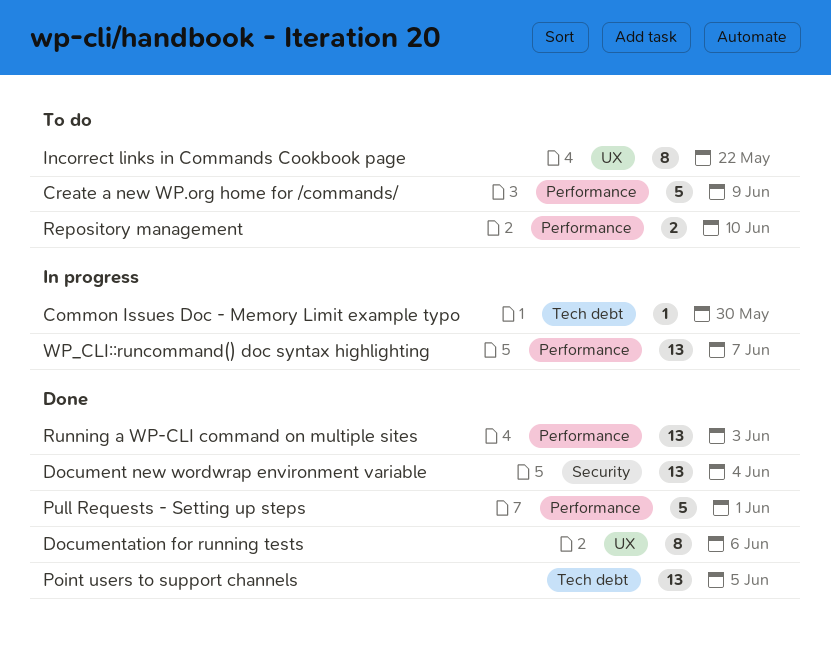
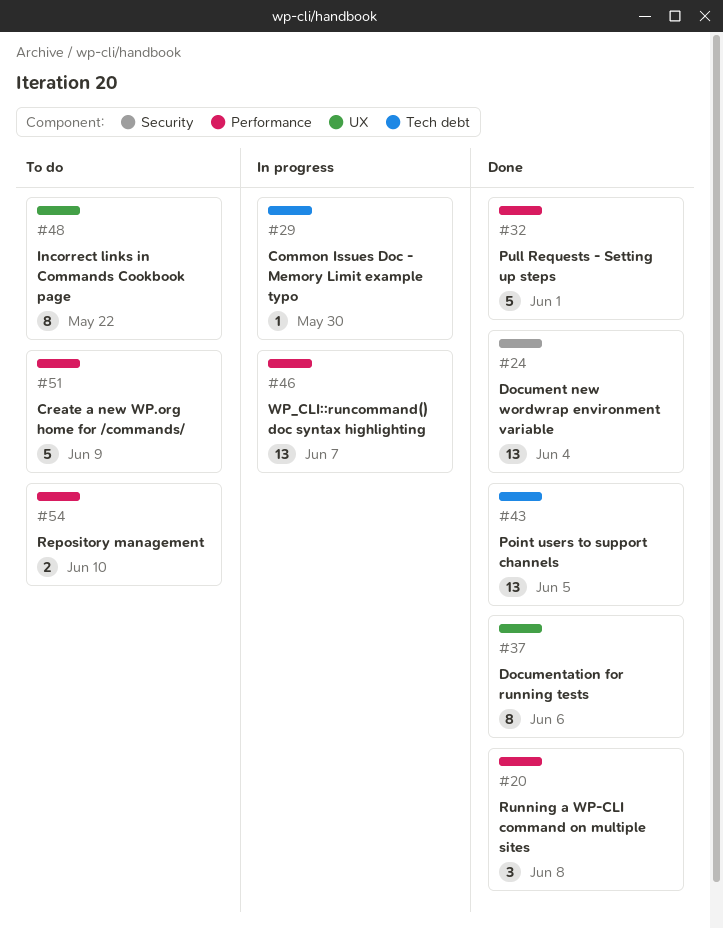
Running a WP-CLI command on multiple sites, estimate: 13 -> 3
Running a WP-CLI command on multiple sites, due: Jun 3 -> Jun 8

